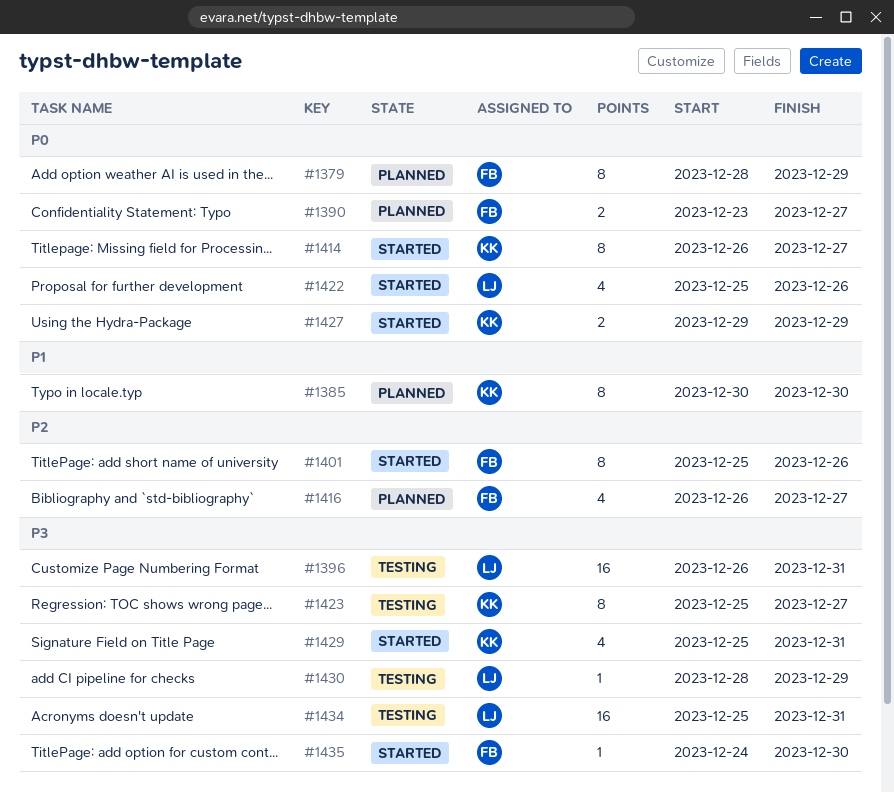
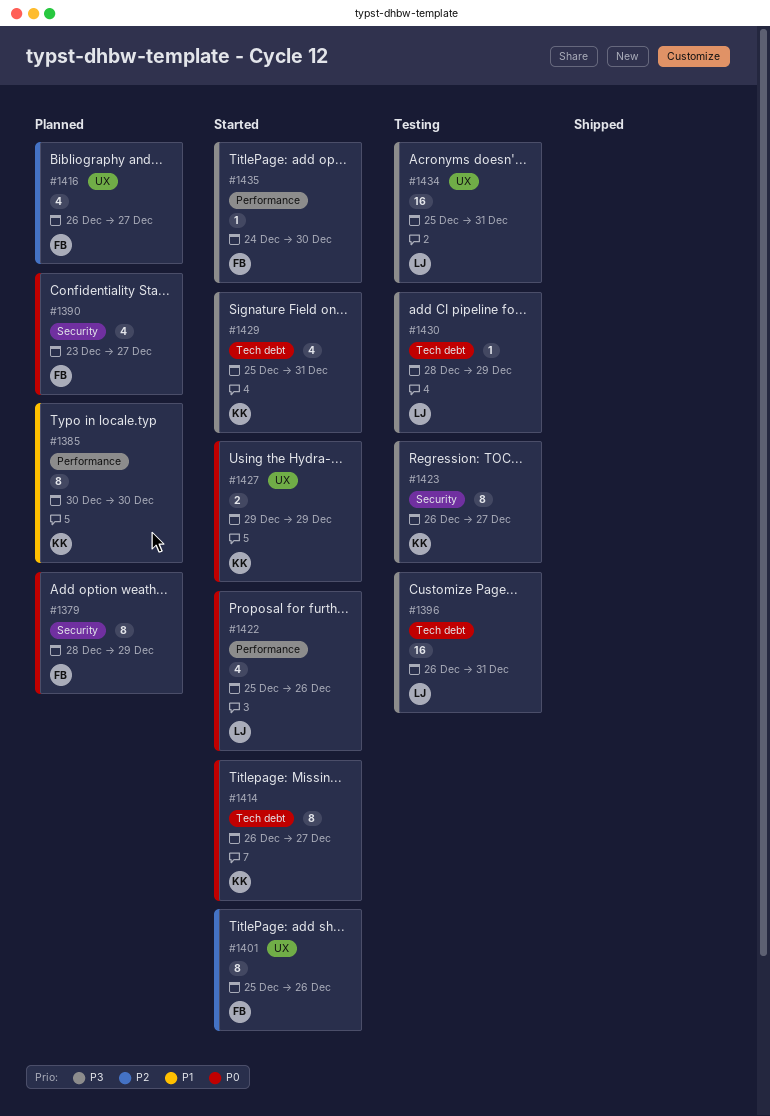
#1390, estimate: 2 -> 4
#1423, start: Dec 25 -> Dec 26

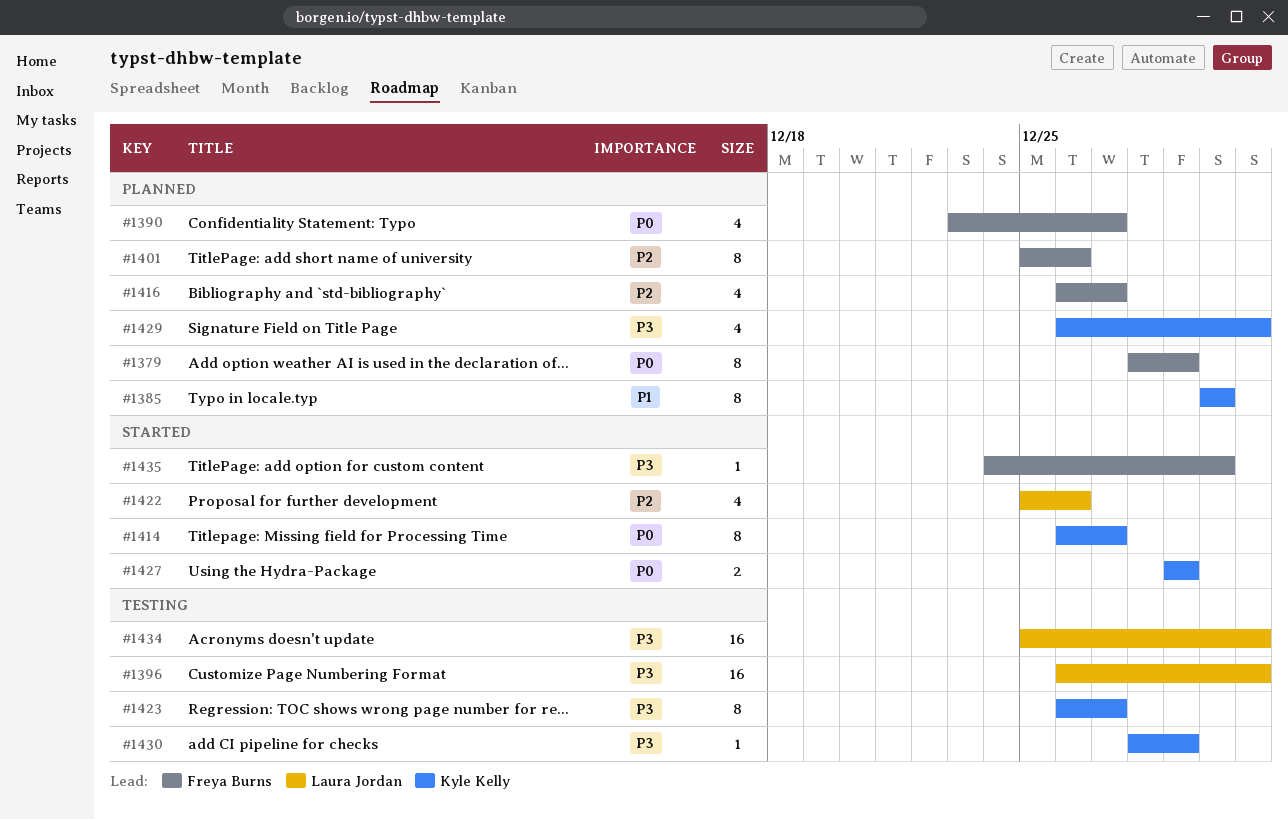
#1401, status: Started -> Planned
#1422, priority: P0 -> P2
#1429, status: Started -> Planned
#1429, start: Dec 25 -> Dec 26
#1430, owner: Laura Jordan -> Kyle Kelly

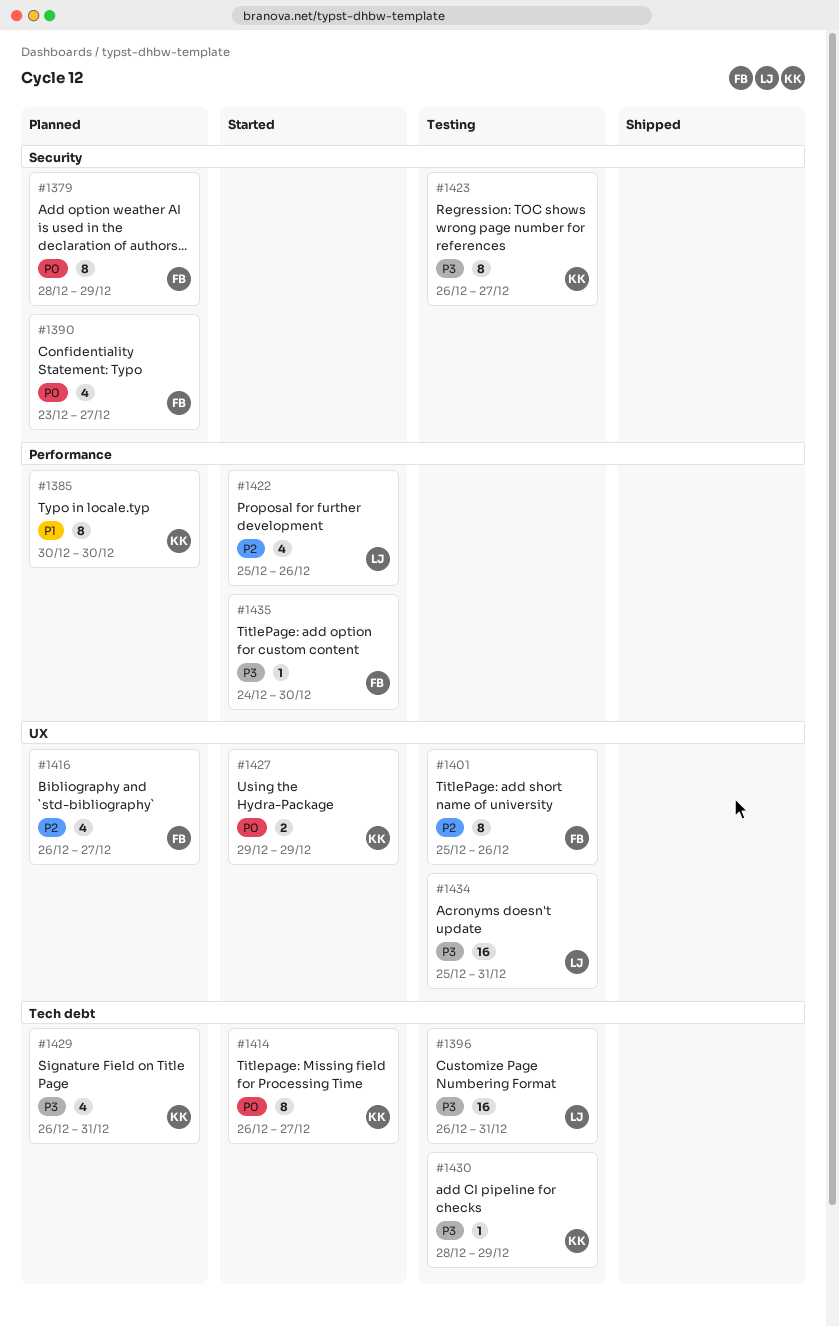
#1401, status: Planned -> Testing

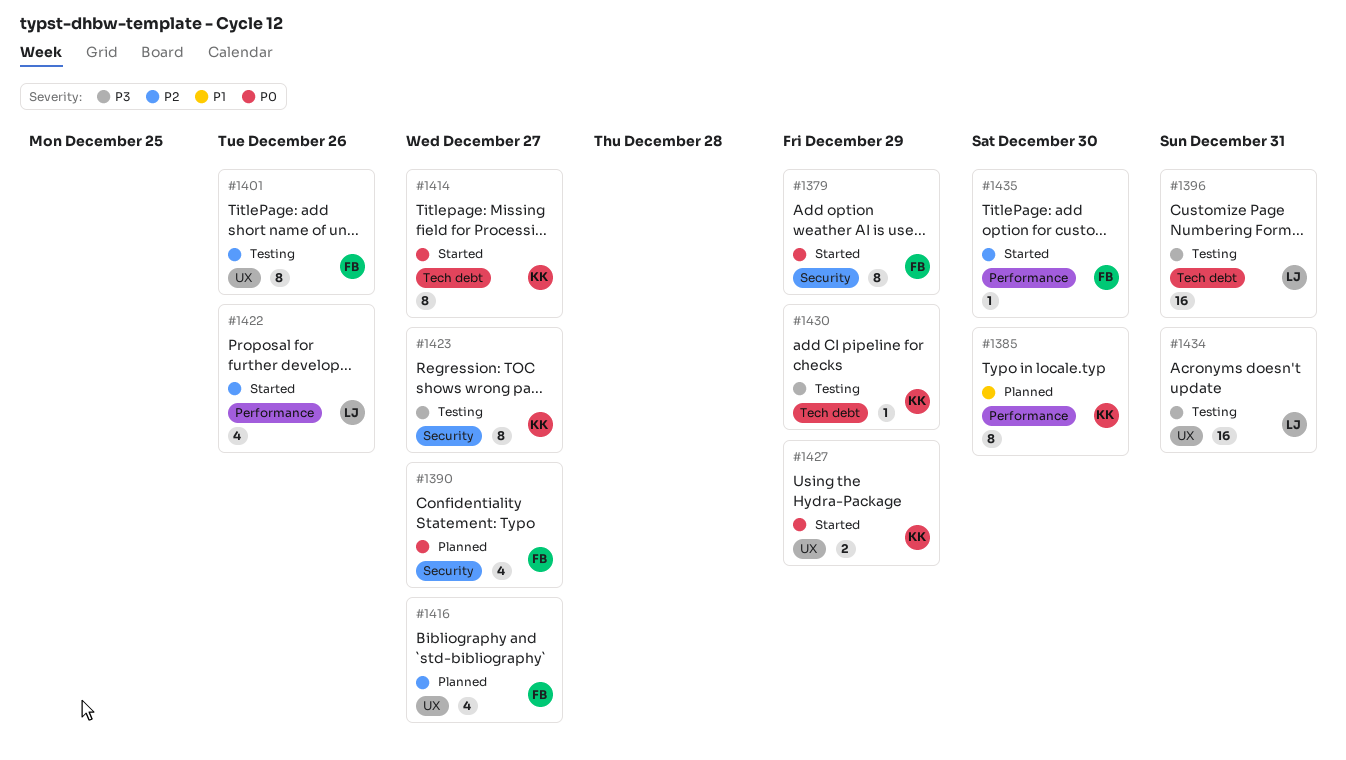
#1379, status: Planned -> Started
#1429: present -> none
#1435, priority: P3 -> P2

